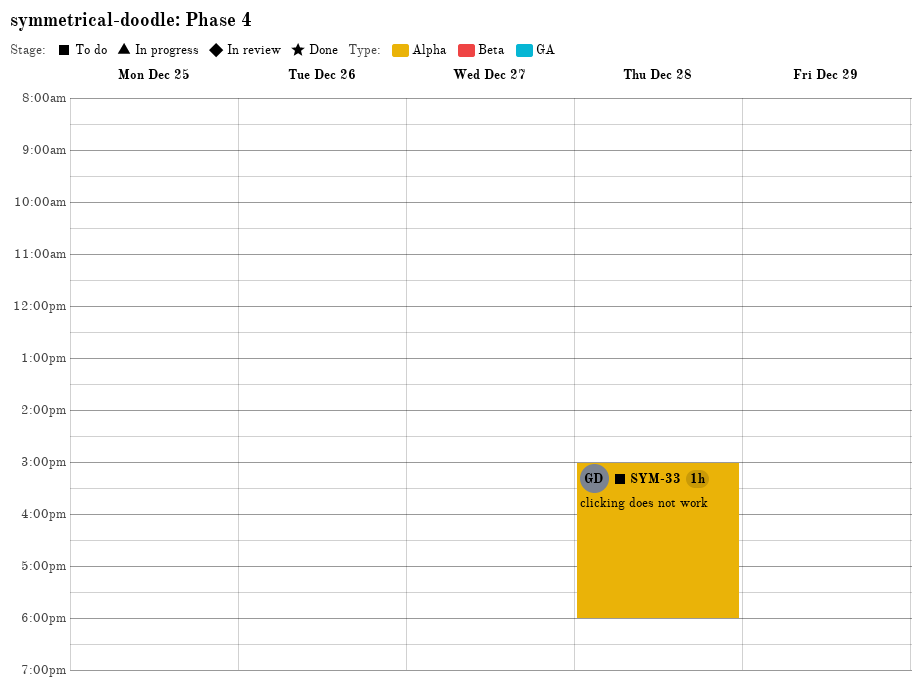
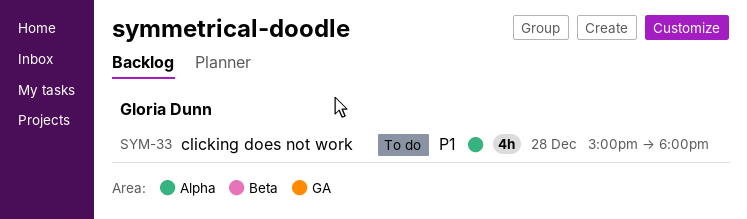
SYM-33, estimate: 1h -> 4h

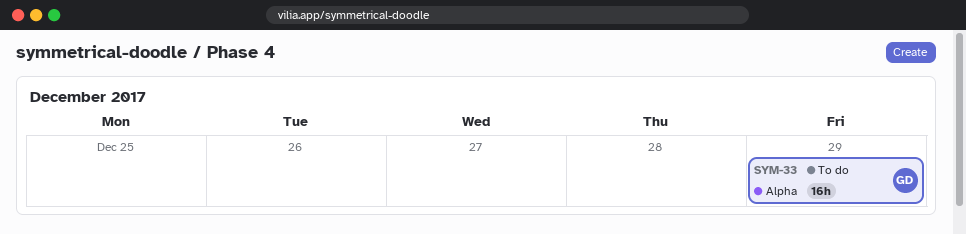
SYM-33, estimate: 4h -> 16h
SYM-33, day: Dec 28 -> Dec 29

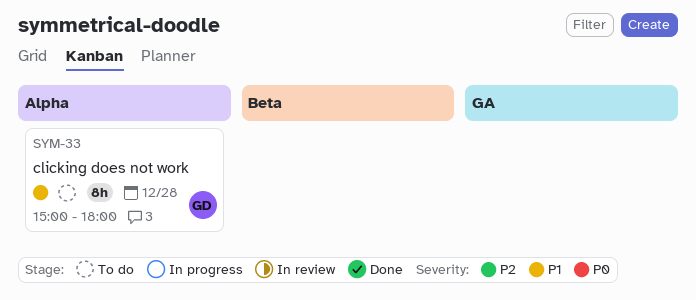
SYM-33, estimate: 16h -> 8h
SYM-33, day: Dec 29 -> Dec 28

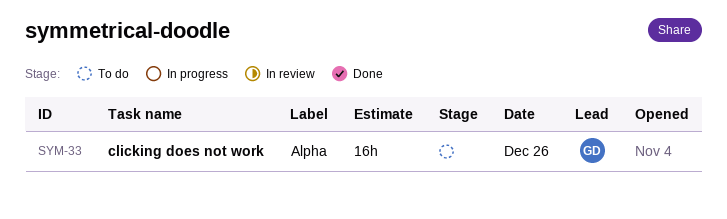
SYM-33, estimate: 8h -> 16h
SYM-33, day: Dec 28 -> Dec 26

